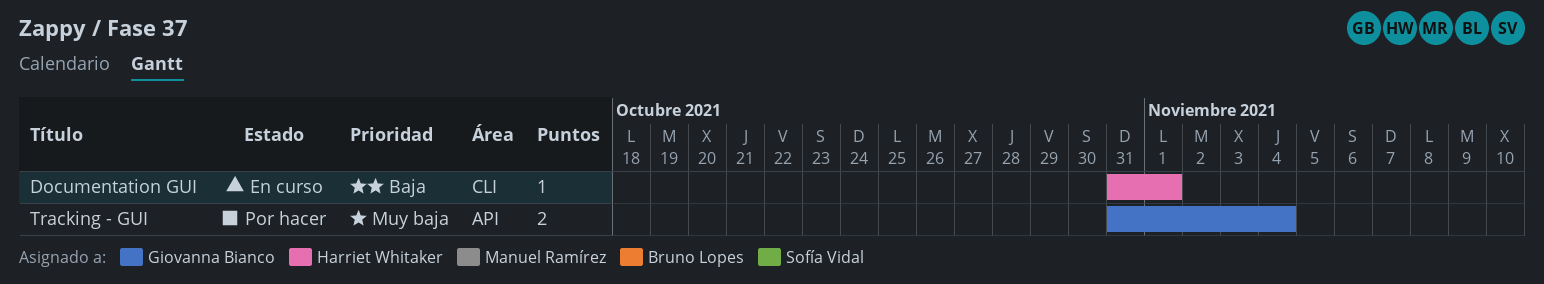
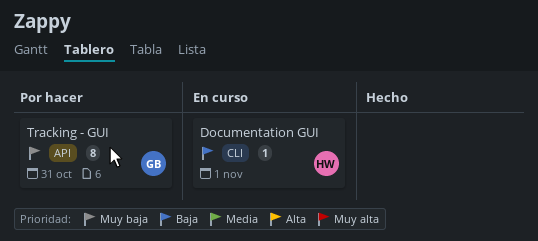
Tracking - GUI, estimate: 2 -> 8
Tracking - GUI, due: Nov 4 -> Oct 31

